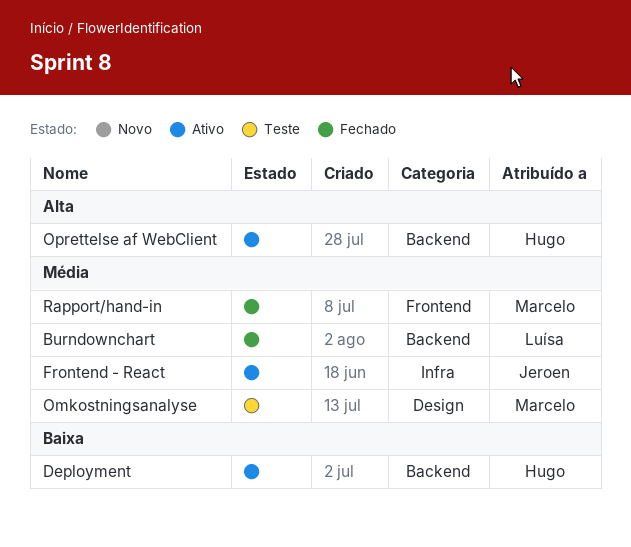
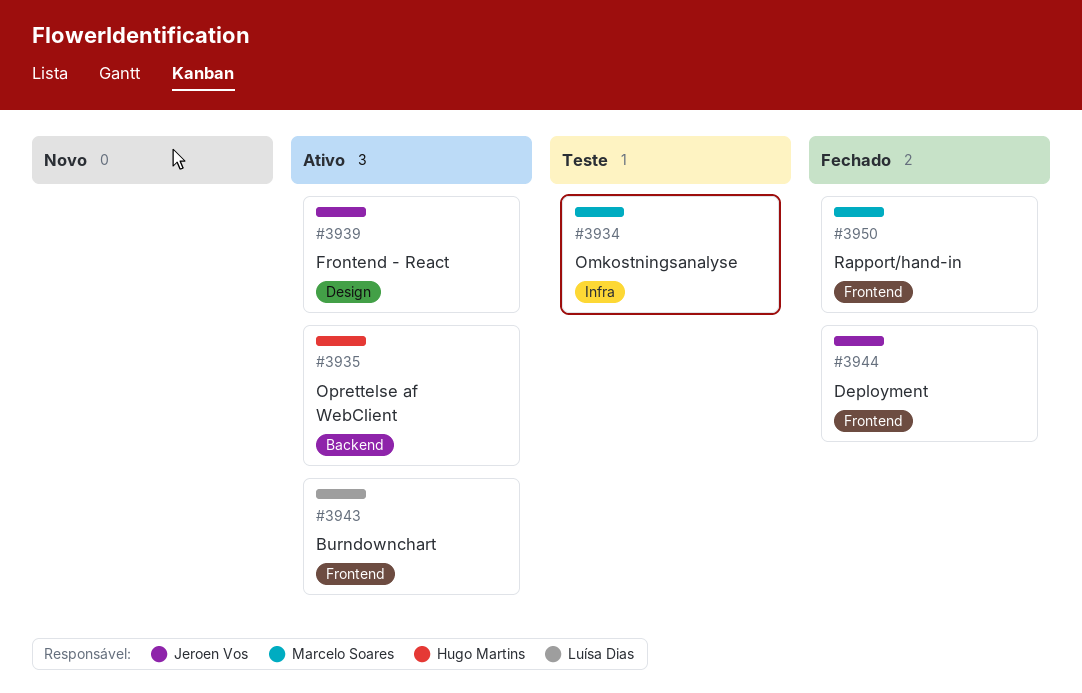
Burndownchart, status: Fechado -> Ativo
Burndownchart, label: Backend -> Frontend
Deployment, status: Ativo -> Fechado
Deployment, owner: Hugo Martins -> Jeroen Vos
Deployment, label: Backend -> Frontend
Frontend - React, label: Infra -> Design
Omkostningsanalyse, label: Design -> Infra

